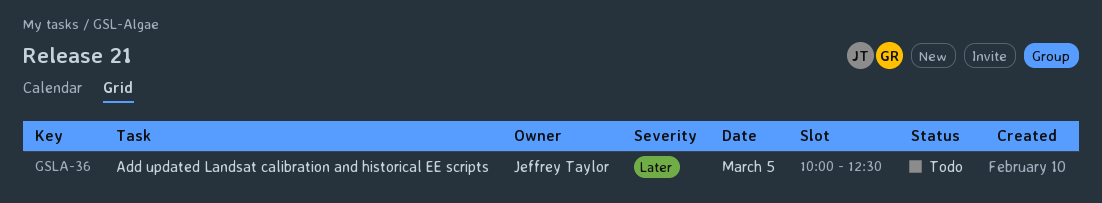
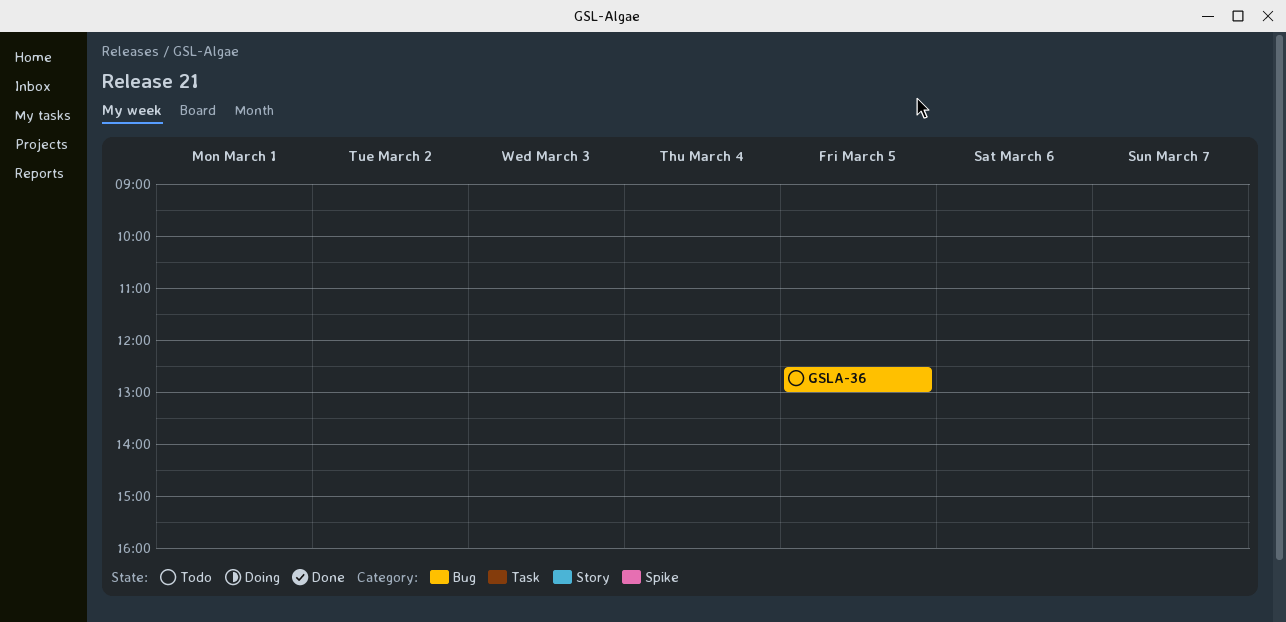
GSLA-36, begins: 10:00 -> 12:30
GSLA-36, ends: 12:30 -> 13:00

